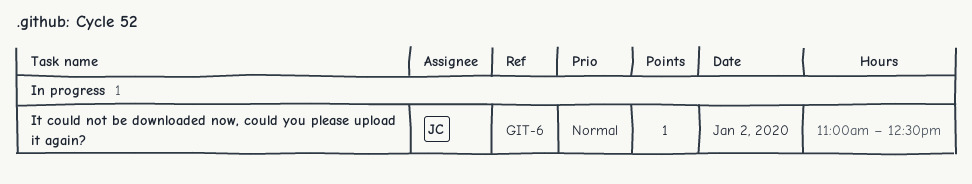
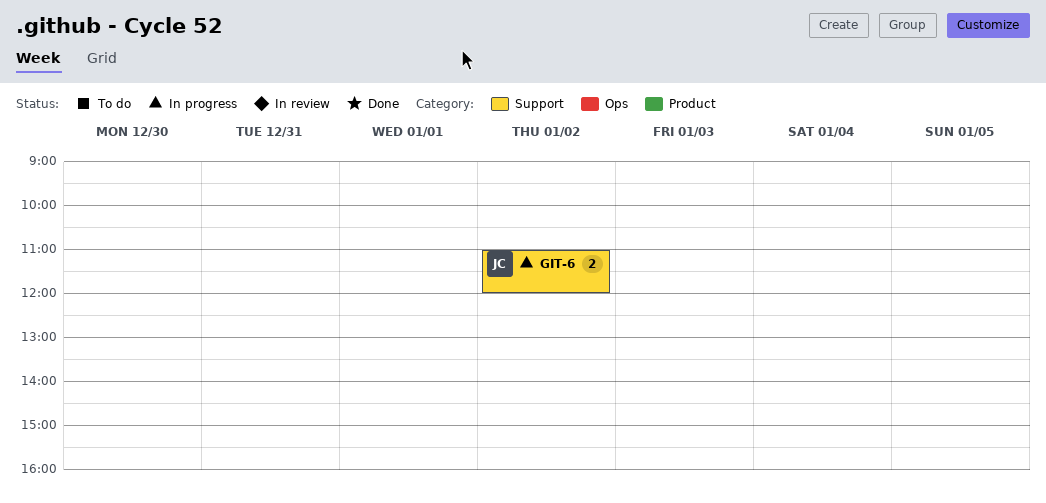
GIT-6, estimate: 1 -> 2
GIT-6, ends: 12:30 -> 12:00

